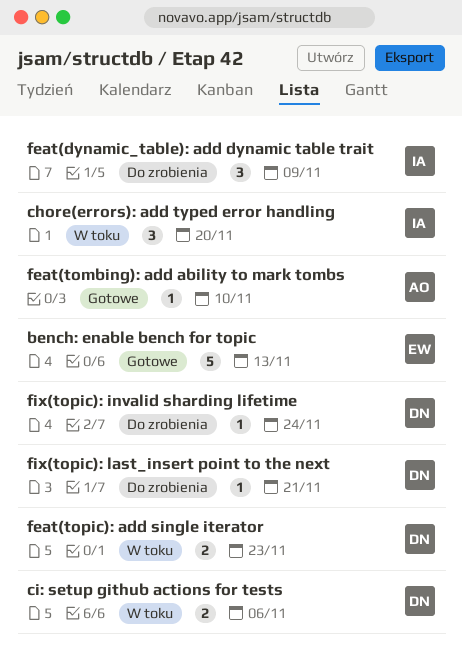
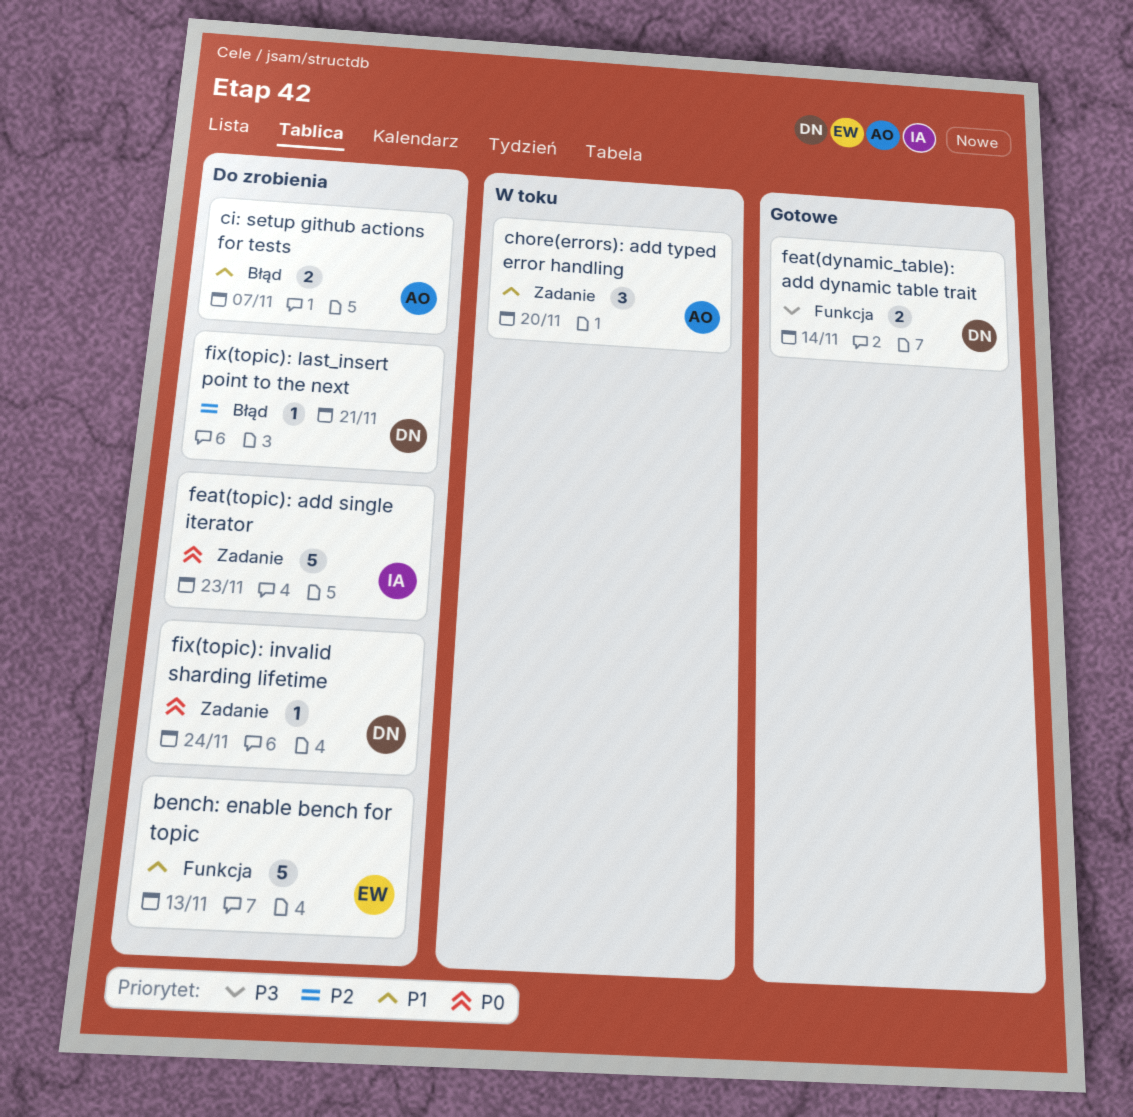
bench: enable bench for topic, status: Gotowe -> Do zrobienia
chore(errors): add typed error handling, owner: IA -> AO
ci: setup github actions for tests, status: W toku -> Do zrobienia
ci: setup github actions for tests, owner: DN -> AO
ci: setup github actions for tests, due: Nov 6 -> Nov 7
feat(dynamic_table): add dynamic table trait, status: Do zrobienia -> Gotowe
feat(dynamic_table): add dynamic table trait, owner: IA -> DN
feat(dynamic_table): add dynamic table trait, estimate: 3 -> 2
feat(dynamic_table): add dynamic table trait, due: Nov 9 -> Nov 14
feat(tombing): add ability to mark tombs: present -> none
feat(topic): add single iterator, status: W toku -> Do zrobienia
feat(topic): add single iterator, owner: DN -> IA
feat(topic): add single iterator, estimate: 2 -> 5

